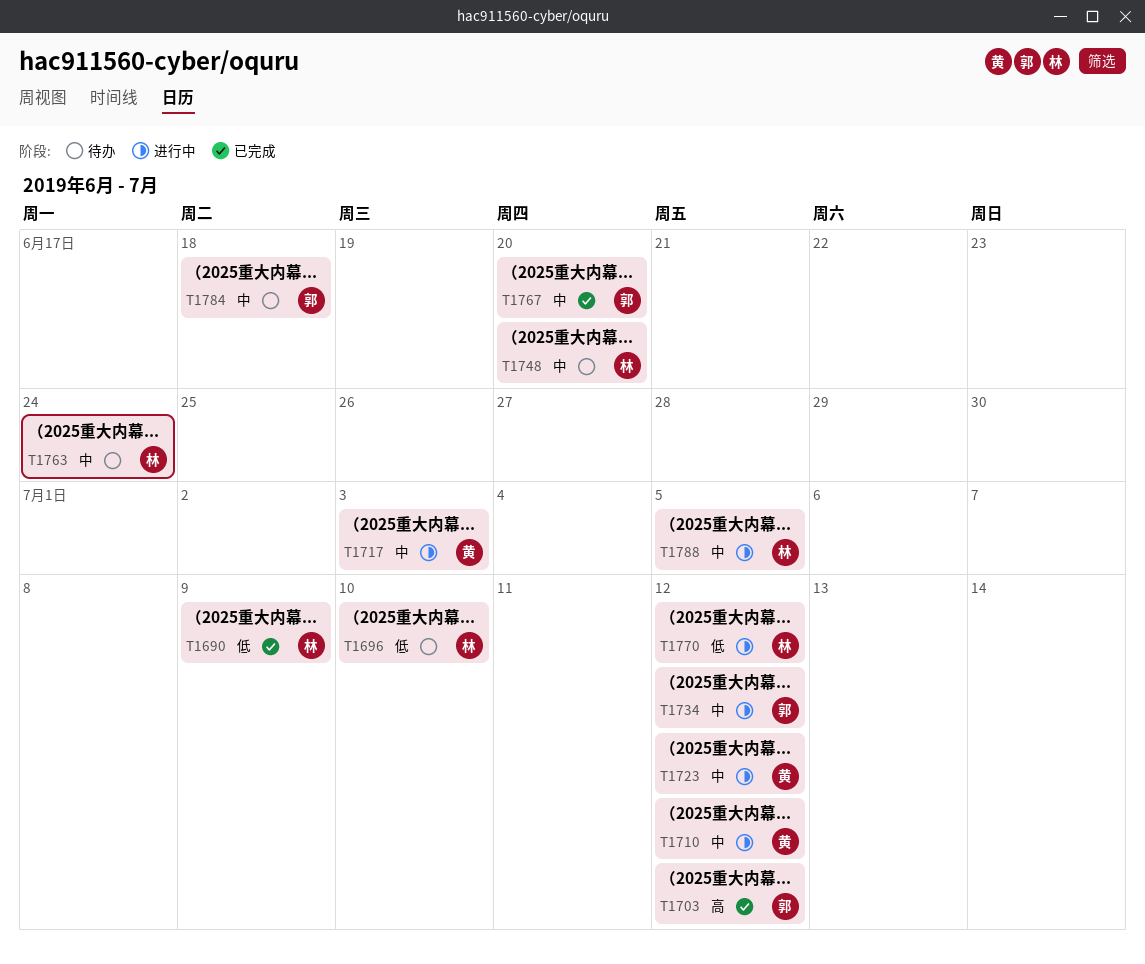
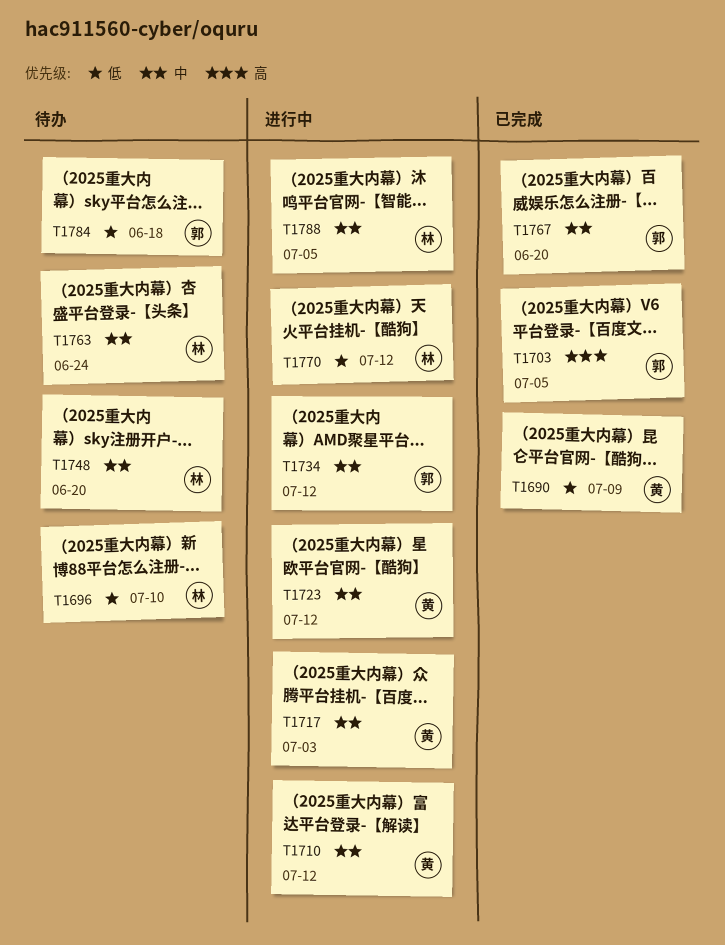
T1690, owner: 林 -> 黄
T1703, due: Jul 12 -> Jul 5
T1784, priority: 中 -> 低

